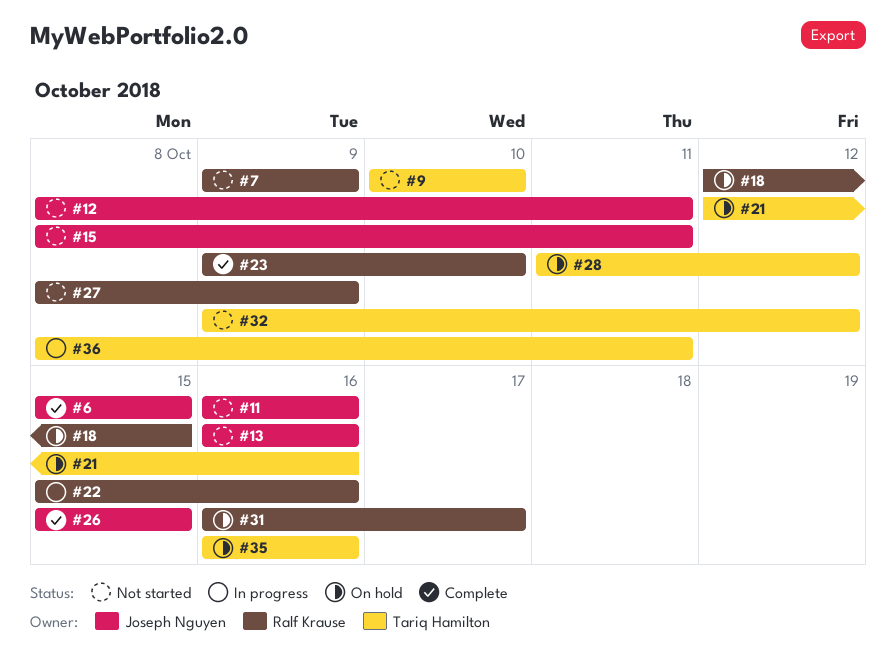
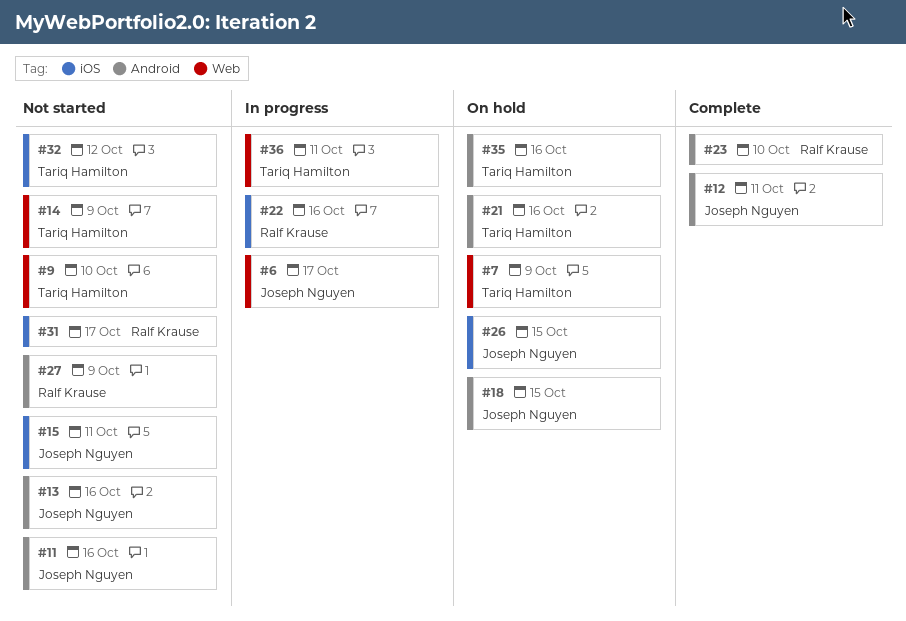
#6, status: Complete -> In progress
#6, due: Oct 15 -> Oct 17
#7, status: Not started -> On hold
#7, owner: Ralf Krause -> Tariq Hamilton
#12, status: Not started -> Complete
#14: none -> present
#18, owner: Ralf Krause -> Joseph Nguyen
#26, status: Complete -> On hold
#28: present -> none
#31, status: On hold -> Not started

